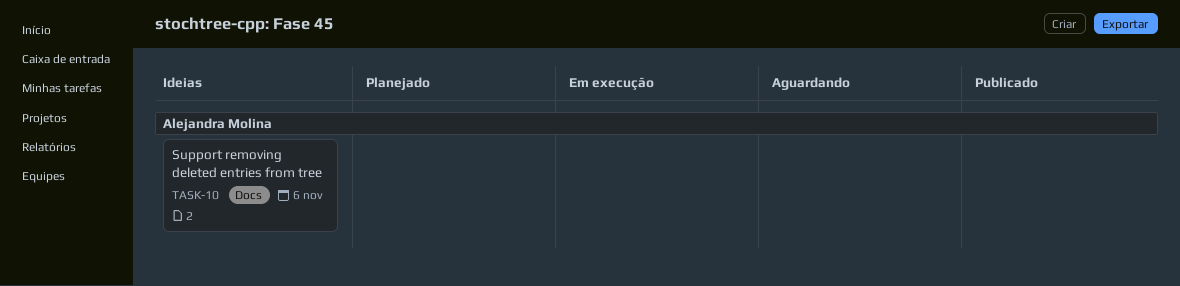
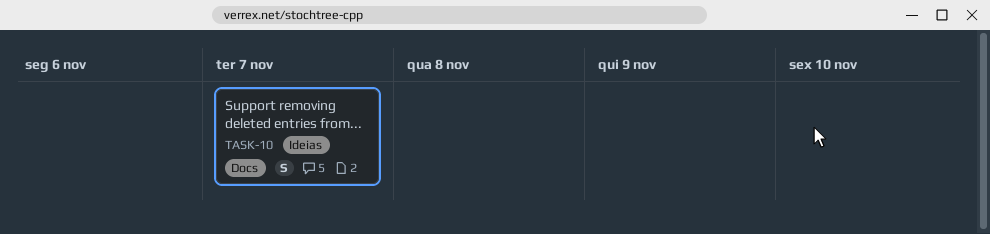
TASK-10, due: Nov 6 -> Nov 7

